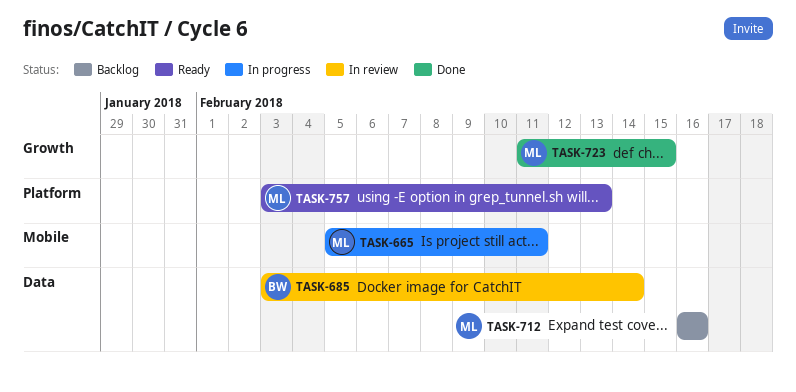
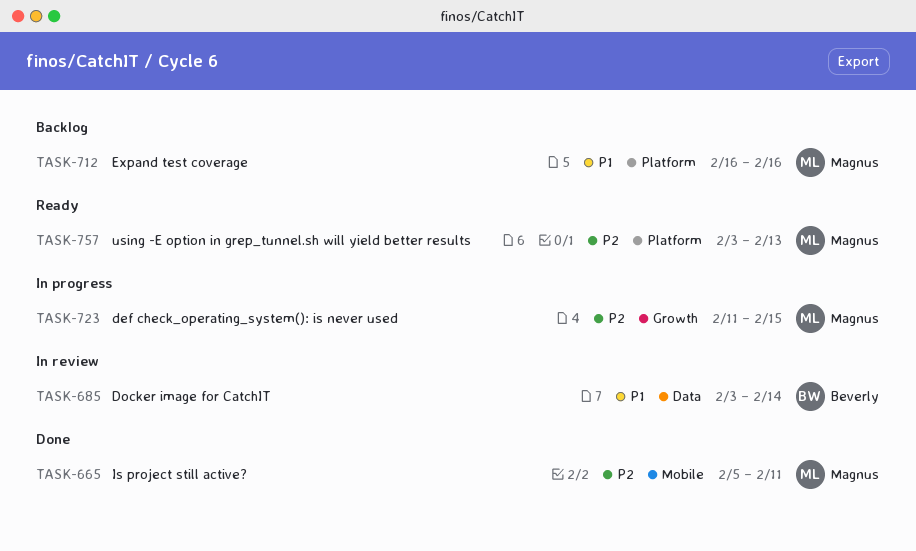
TASK-665, status: In progress -> Done
TASK-712, label: Data -> Platform
TASK-723, status: Done -> In progress

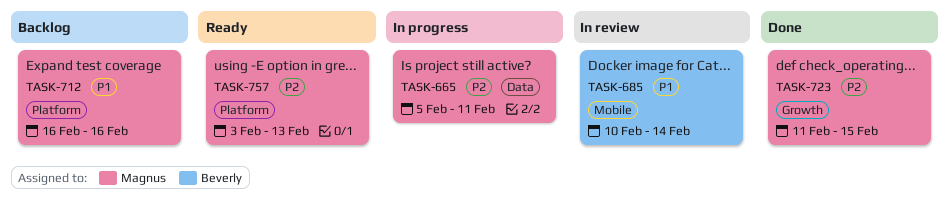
TASK-665, status: Done -> In progress
TASK-665, label: Mobile -> Data
TASK-685, label: Data -> Mobile
TASK-685, start: Feb 3 -> Feb 10
TASK-723, status: In progress -> Done

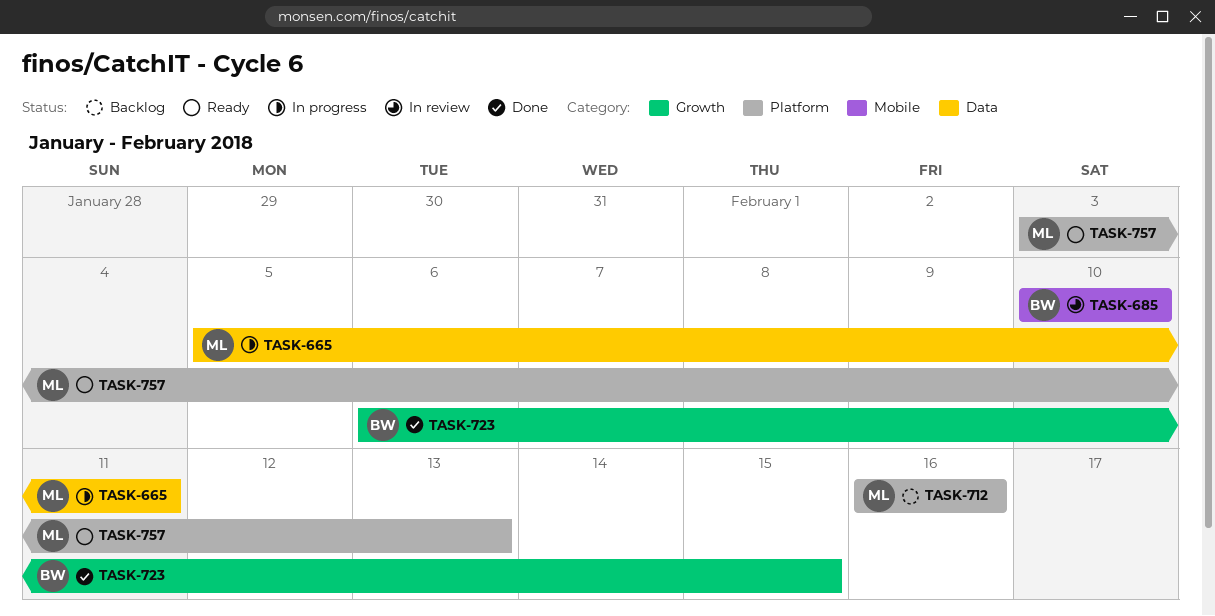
TASK-685, due: Feb 14 -> Feb 10
TASK-723, owner: Magnus -> Beverly
TASK-723, start: Feb 11 -> Feb 6

